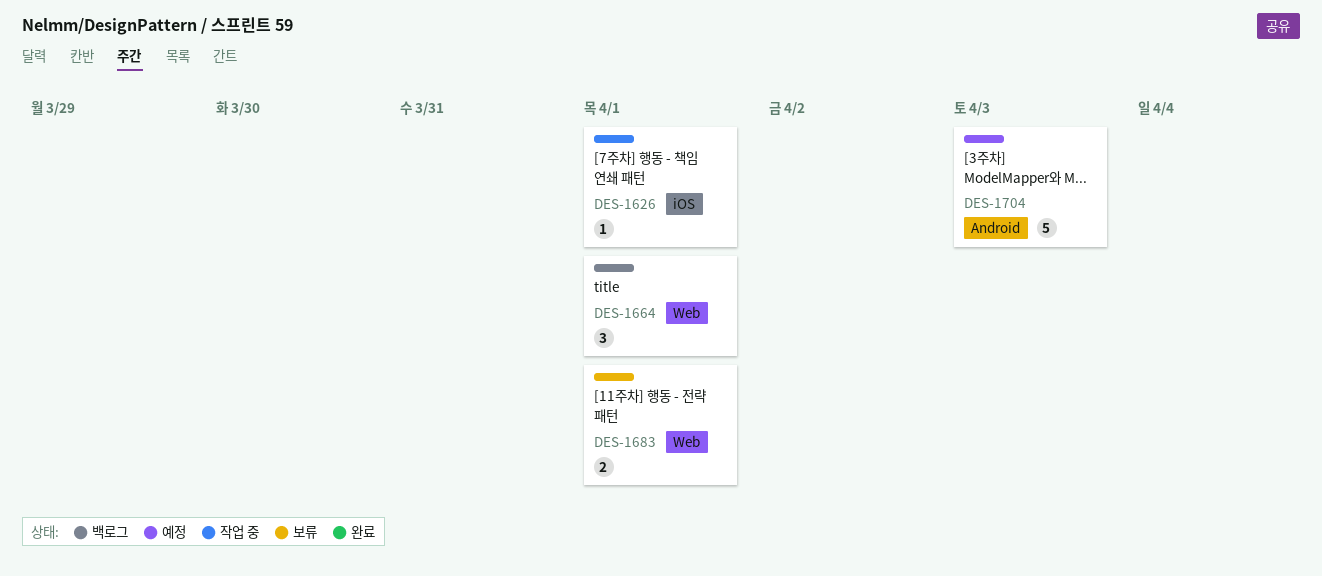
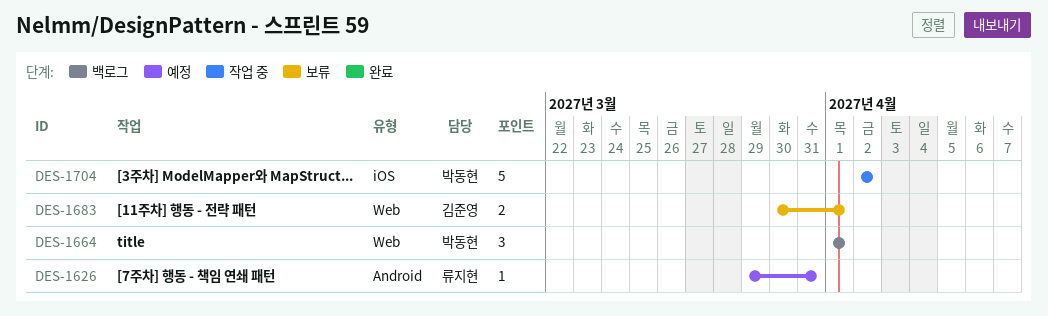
DES-1626, status: 작업 중 -> 예정
DES-1626, label: iOS -> Android
DES-1626, due: Apr 1 -> Mar 31
DES-1704, status: 예정 -> 작업 중
DES-1704, label: Android -> iOS
DES-1704, due: Apr 3 -> Apr 2

